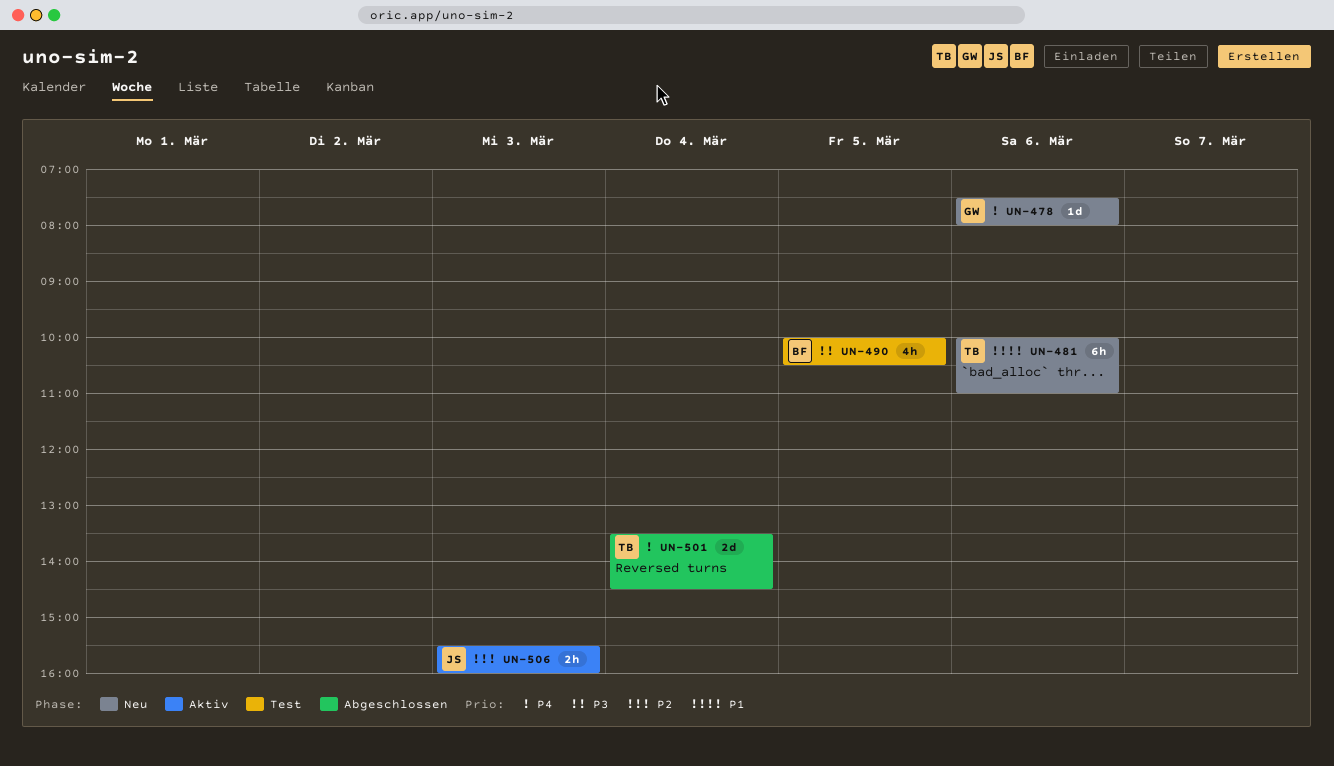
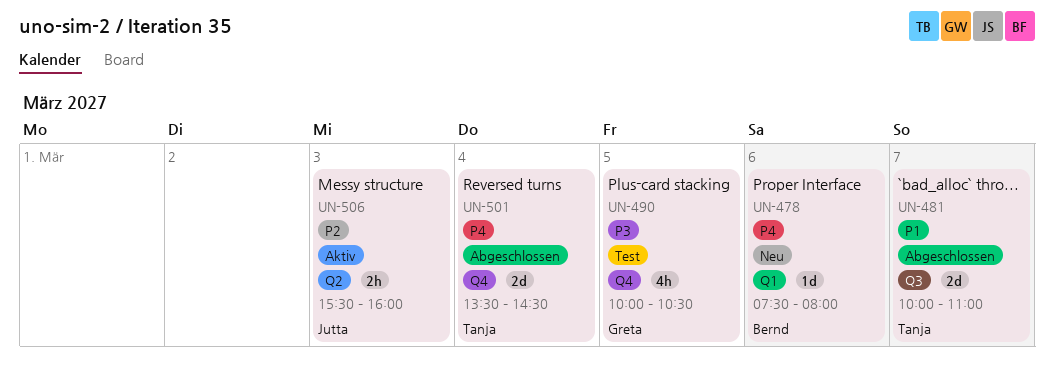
UN-478, owner: Greta -> Bernd
UN-481, status: Neu -> Abgeschlossen
UN-481, estimate: 6h -> 2d
UN-481, day: Mar 6 -> Mar 7
UN-490, owner: Bernd -> Greta

